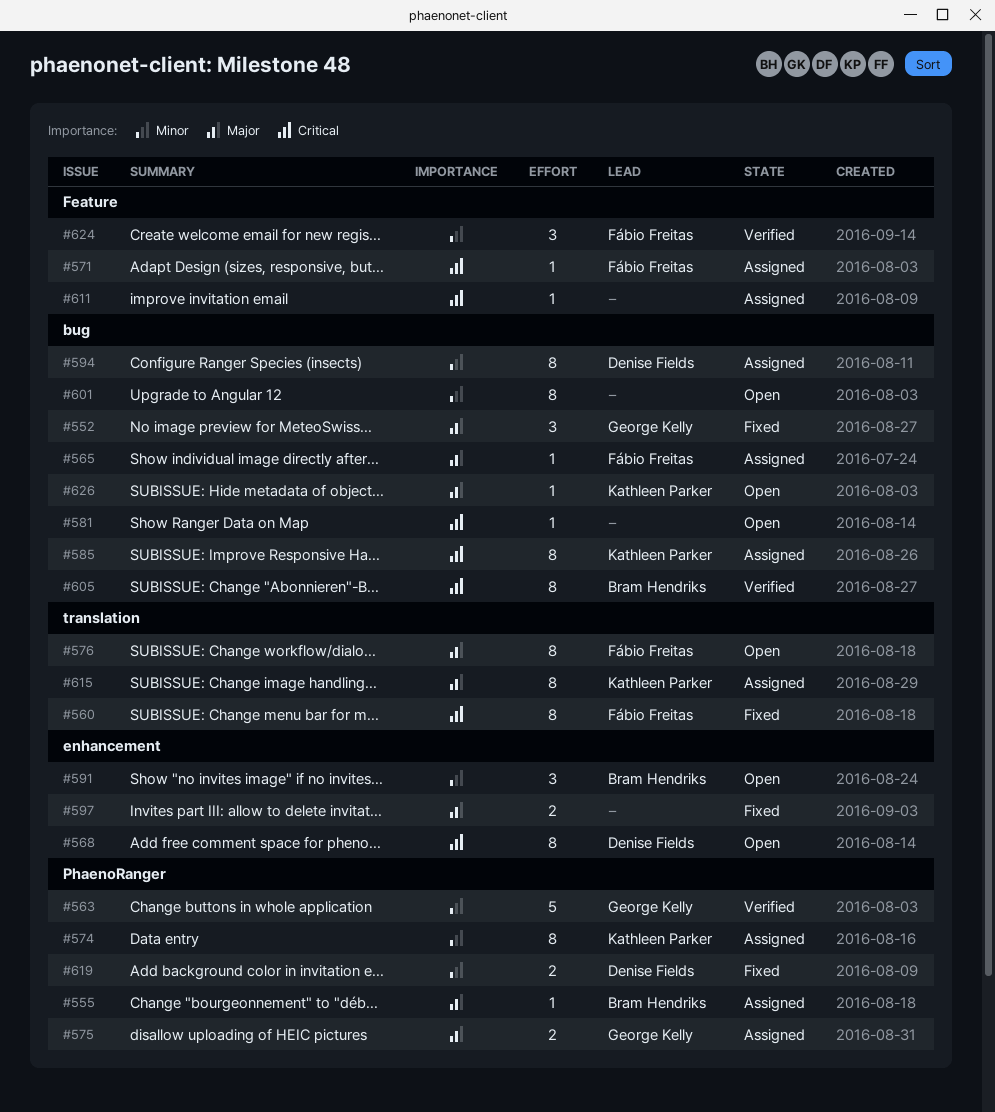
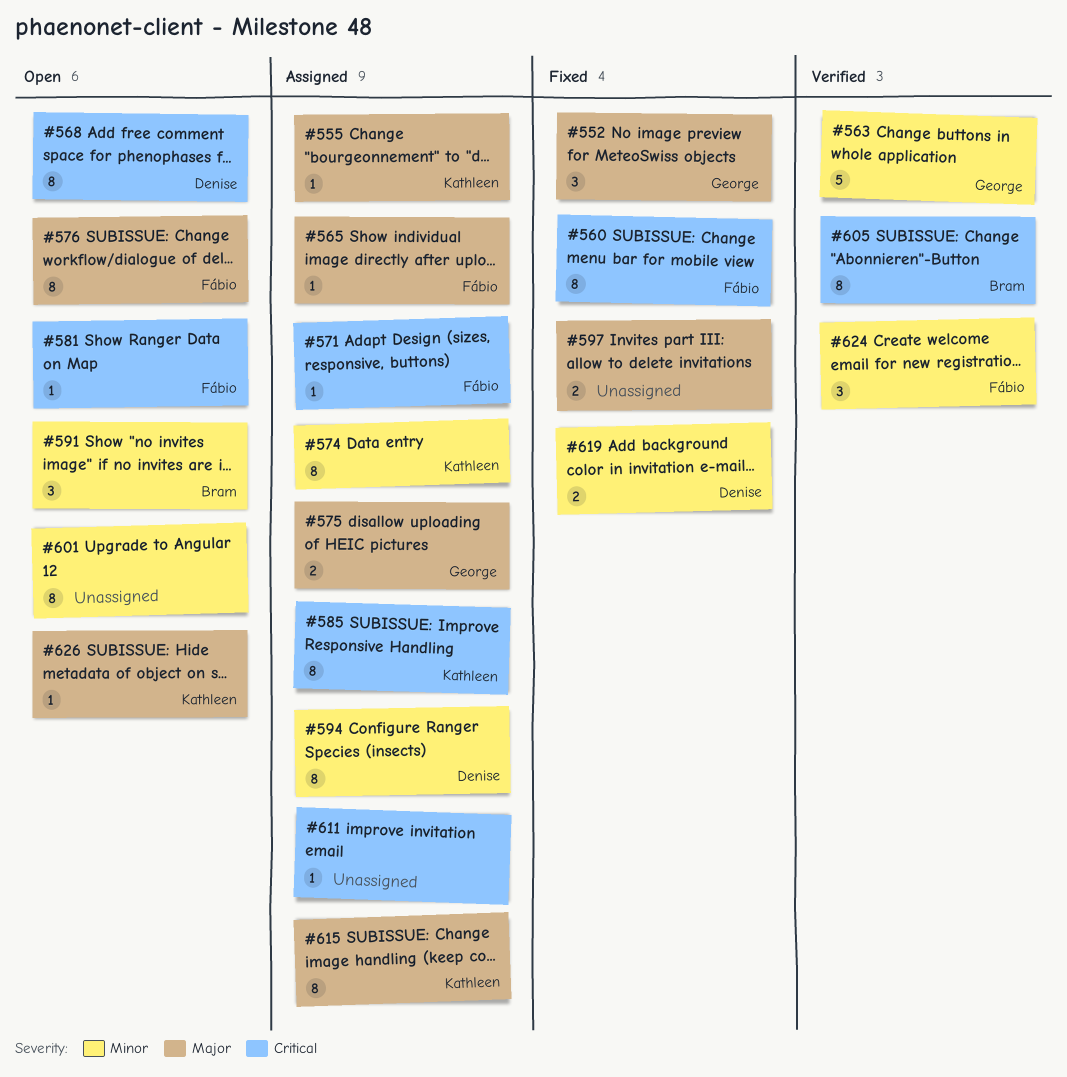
#555, owner: Bram Hendriks -> Kathleen Parker
#581, owner: none -> Fábio Freitas

